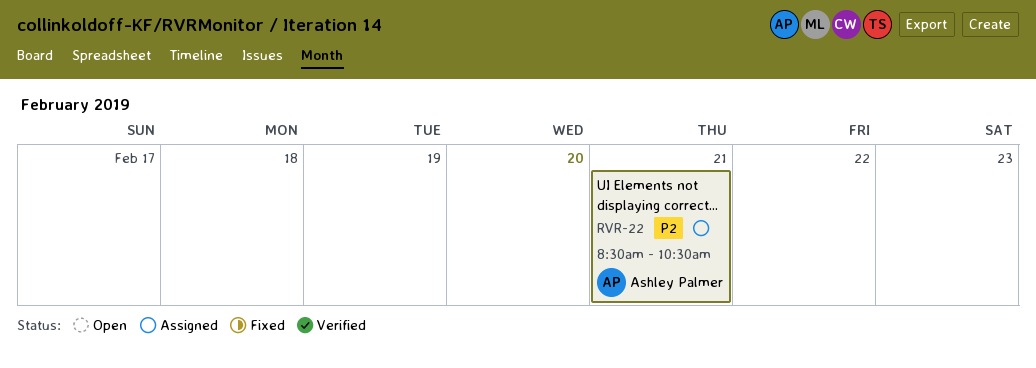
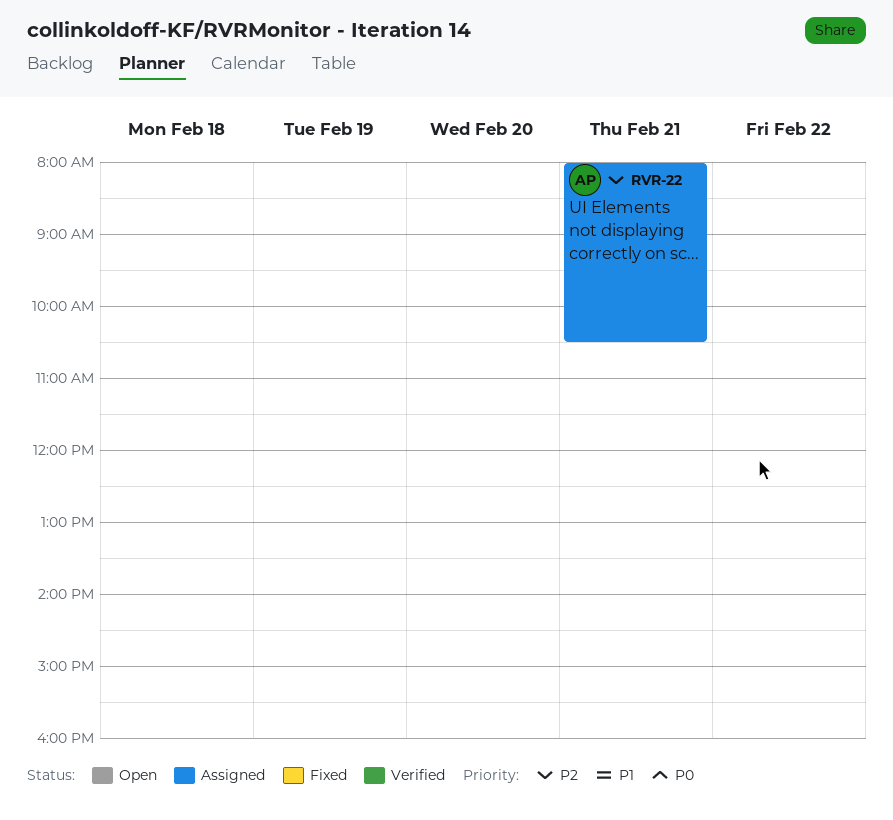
RVR-22, begins: 08:30 -> 08:00

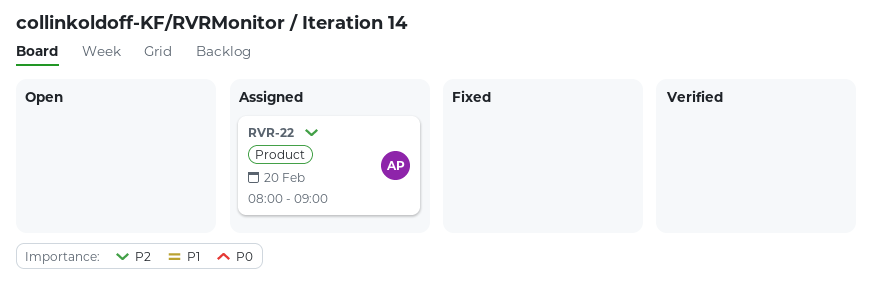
RVR-22, day: Feb 21 -> Feb 20
RVR-22, ends: 10:30 -> 09:00

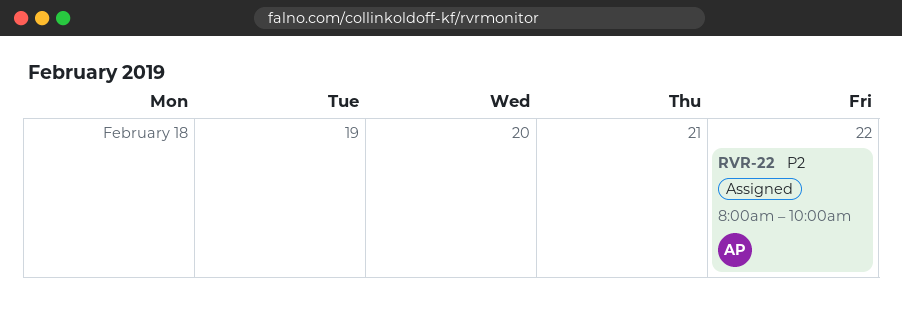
RVR-22, day: Feb 20 -> Feb 22
RVR-22, ends: 09:00 -> 10:00

